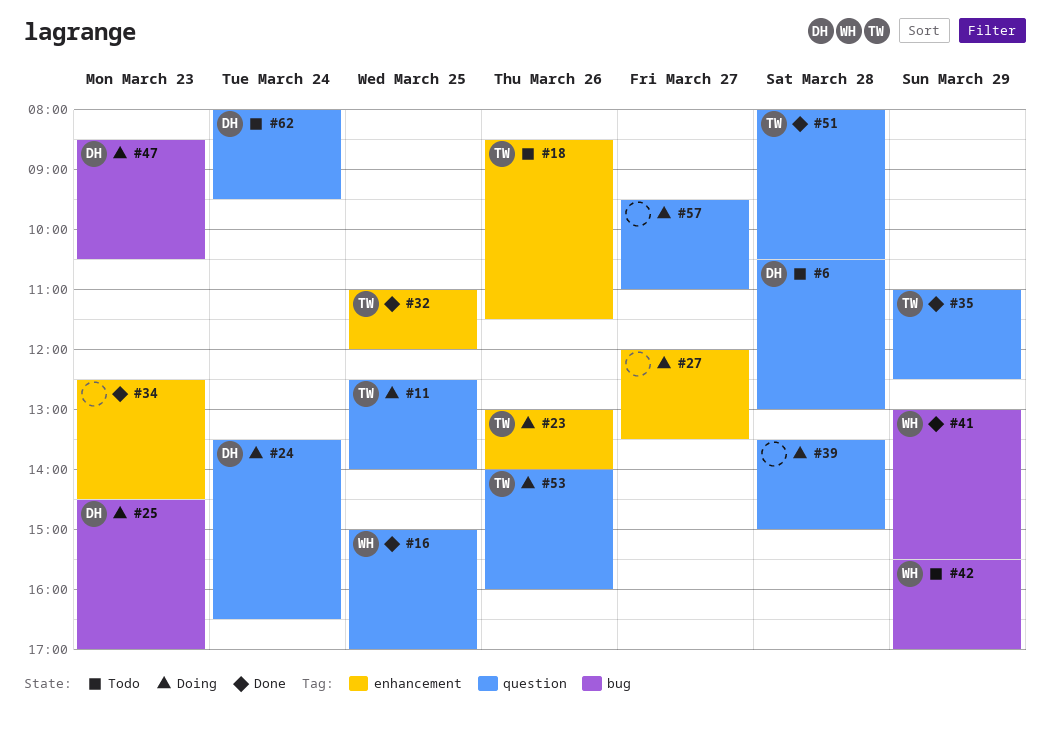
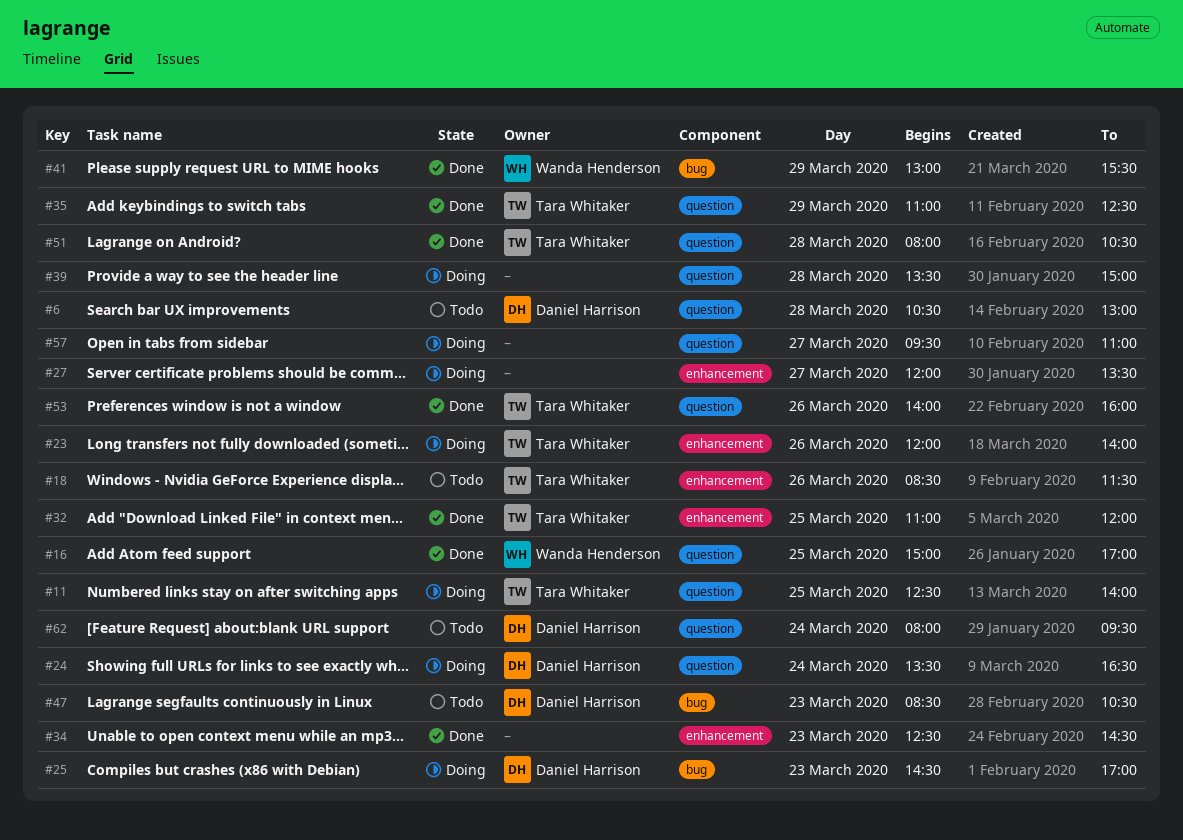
#23, begins: 13:00 -> 12:00
#42: present -> none
#47, status: Doing -> Todo
#53, status: Doing -> Done

